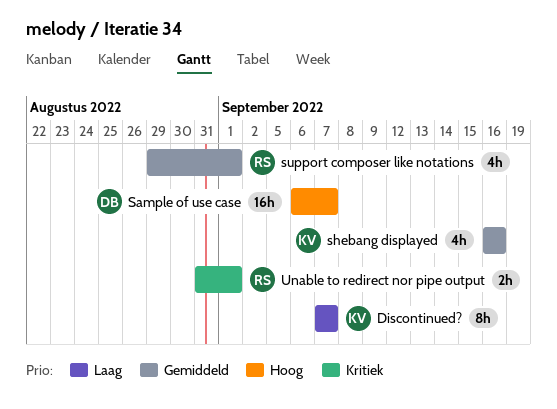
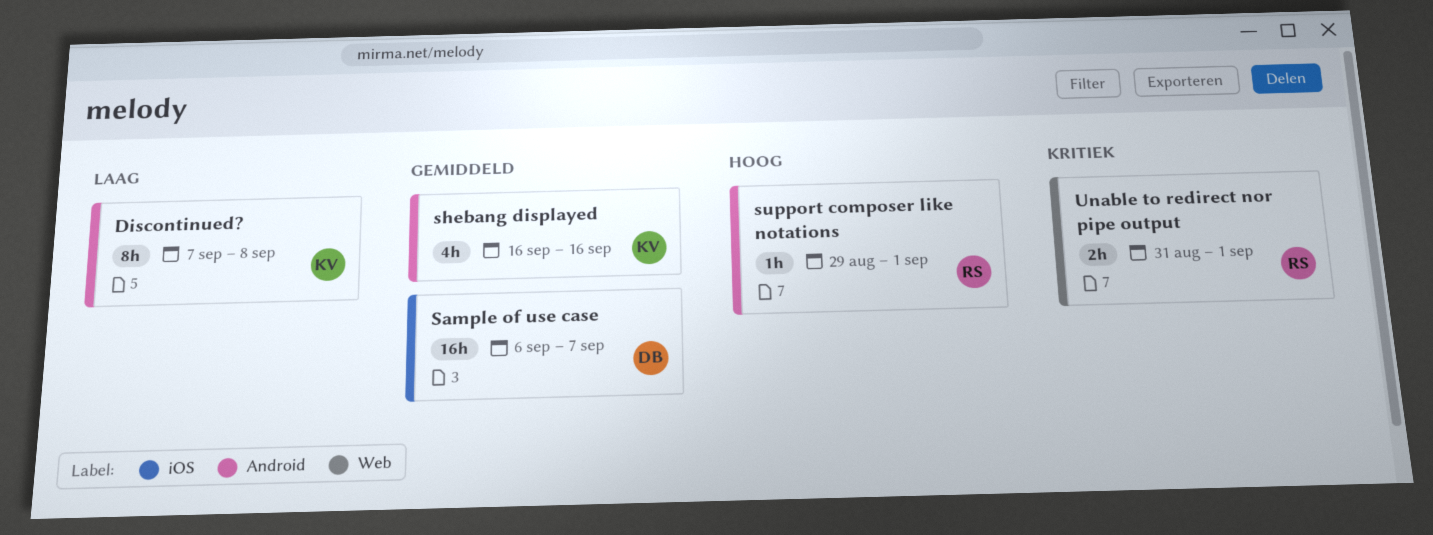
Discontinued?, due: Sep 7 -> Sep 8
Sample of use case, priority: Hoog -> Gemiddeld
support composer like notations, priority: Gemiddeld -> Hoog
support composer like notations, estimate: 4h -> 1h

